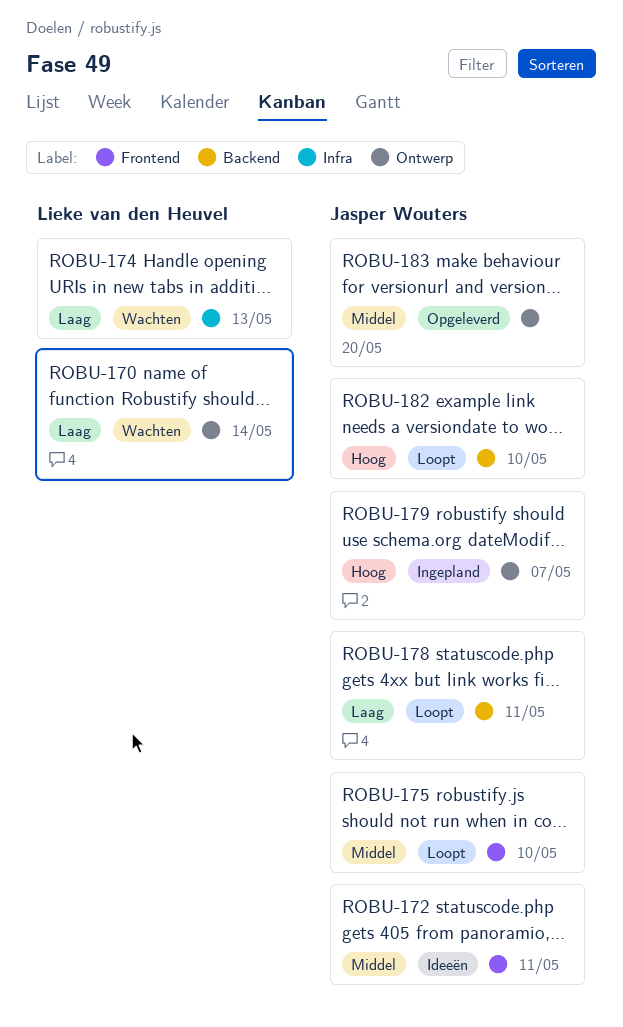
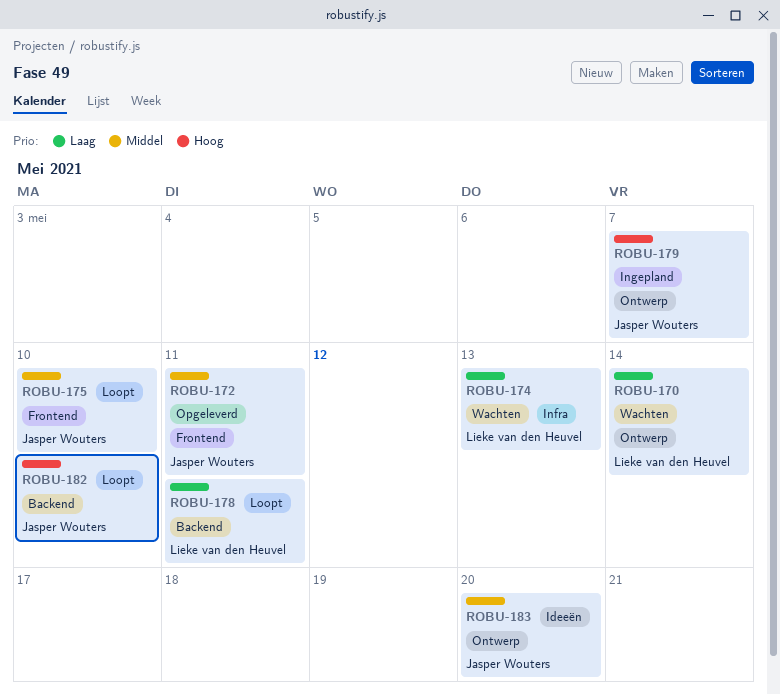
ROBU-172, status: Ideeën -> Opgeleverd
ROBU-178, owner: Jasper Wouters -> Lieke van den Heuvel
ROBU-183, status: Opgeleverd -> Ideeën

